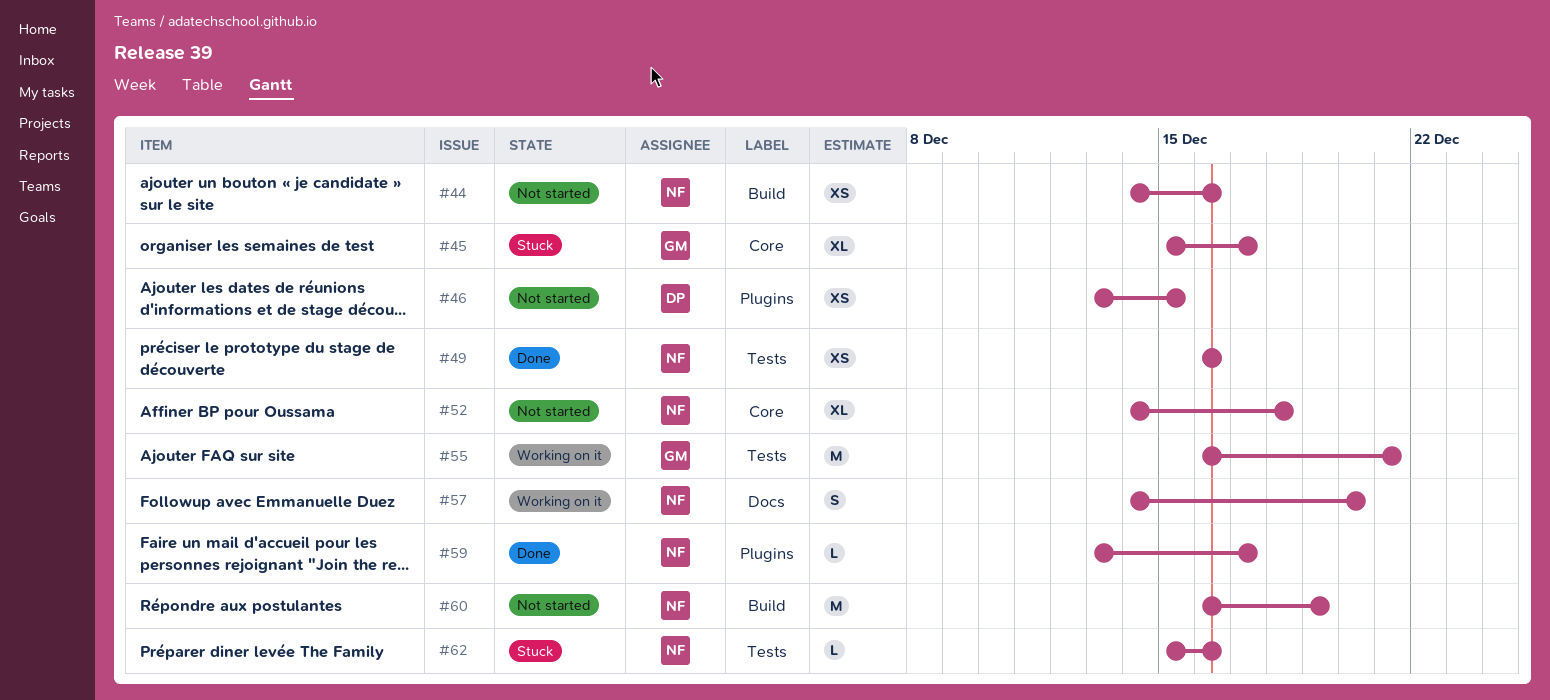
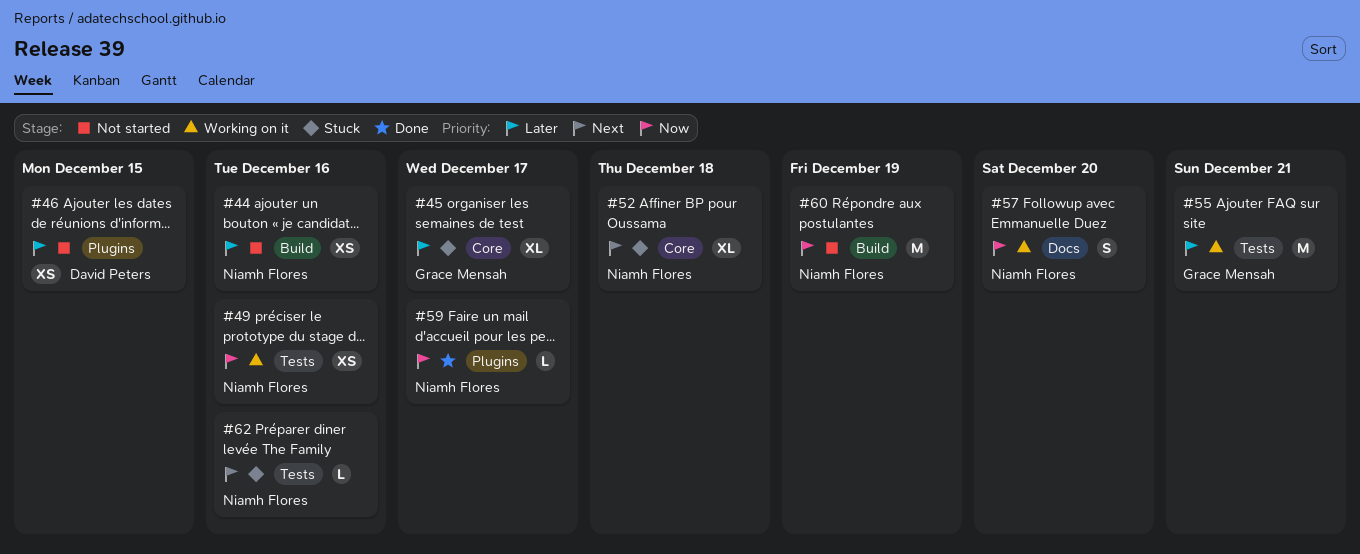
#49, status: Done -> Working on it
#52, status: Not started -> Stuck

